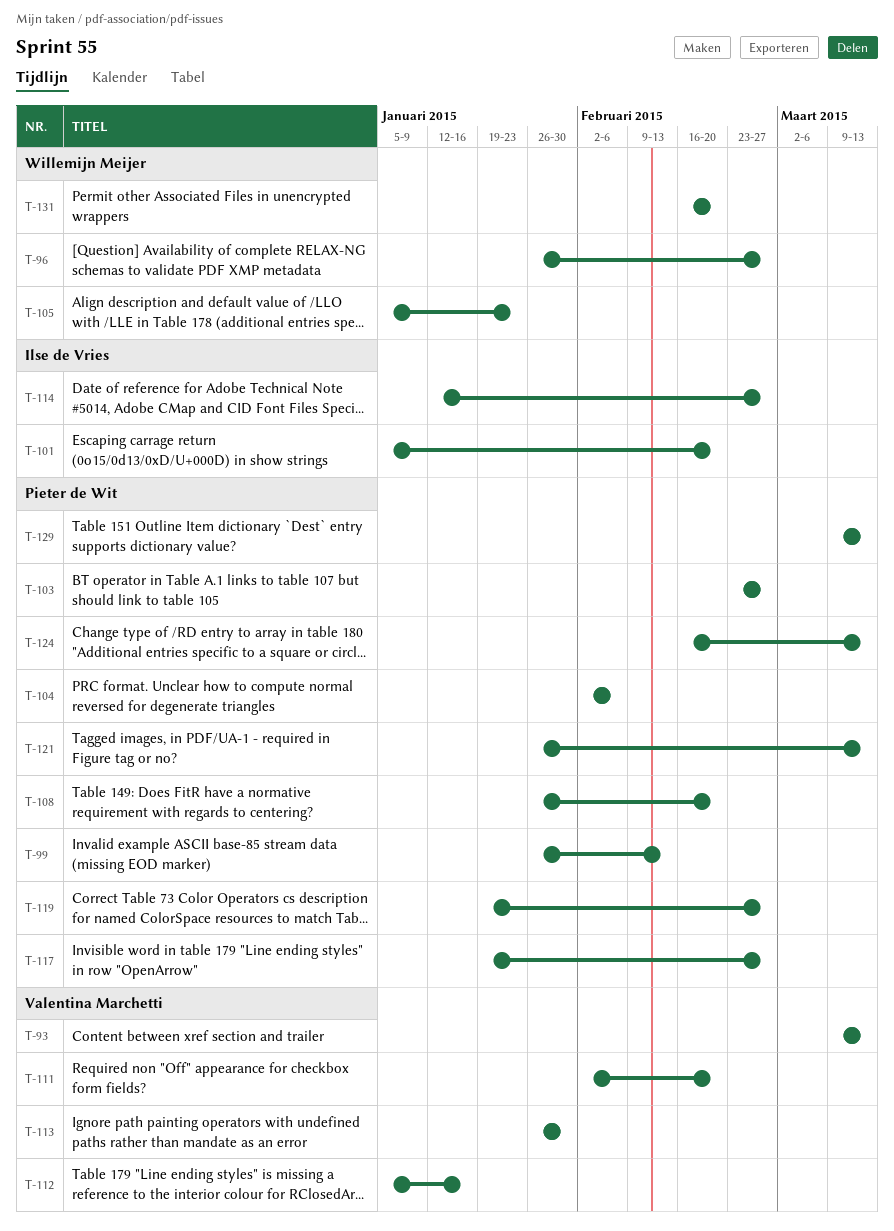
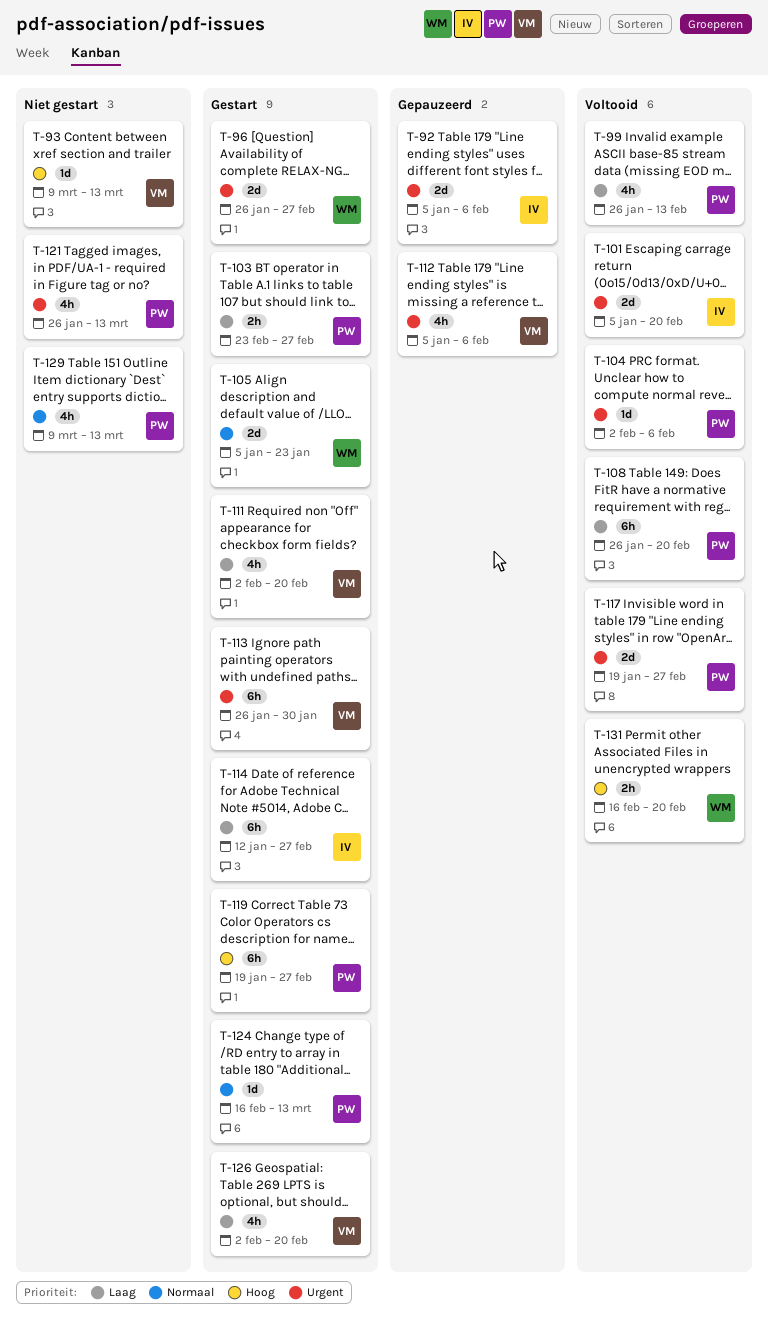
T-92: none -> present
T-112, due: Jan 16 -> Feb 6
T-126: none -> present

